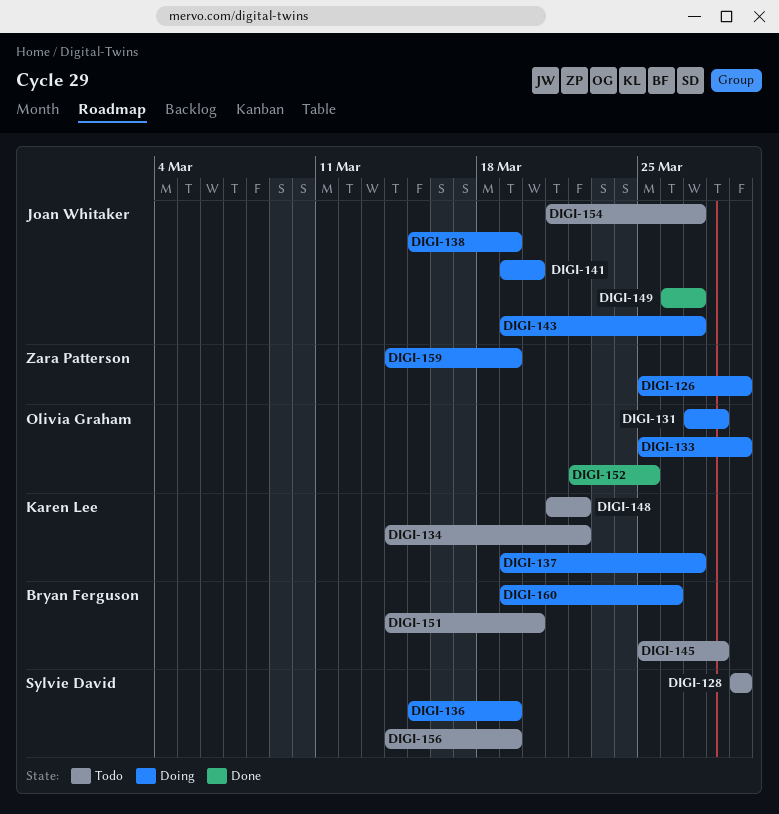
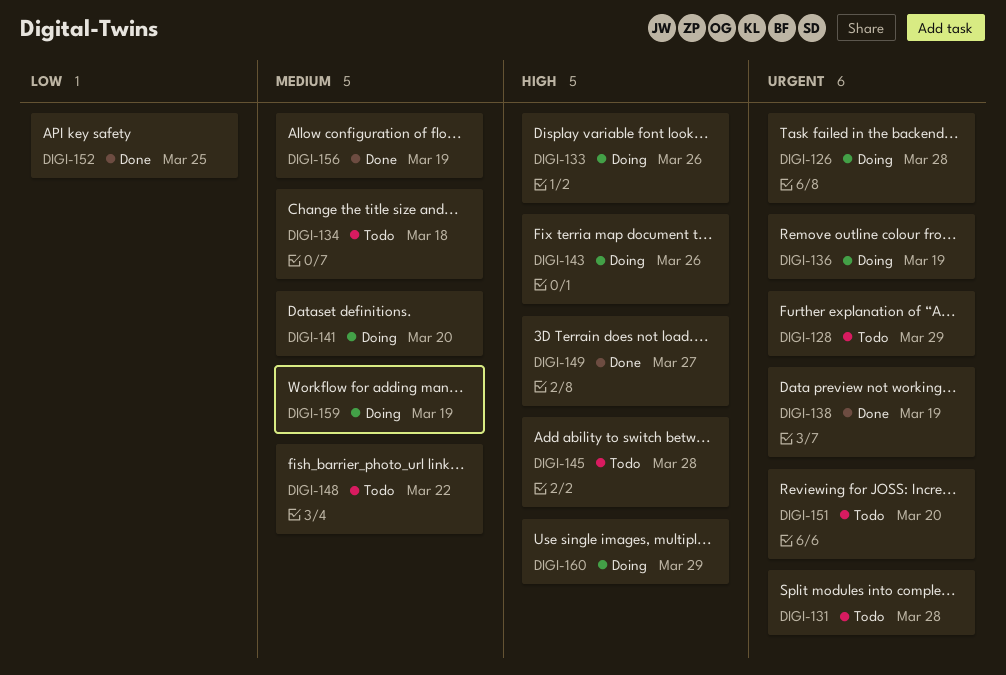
DIGI-126, due: Mar 29 -> Mar 28
DIGI-131, status: Doing -> Todo
DIGI-133, due: Mar 29 -> Mar 26
DIGI-134, due: Mar 22 -> Mar 18
DIGI-137: present -> none
DIGI-138, status: Doing -> Done
DIGI-143, due: Mar 27 -> Mar 26
DIGI-154: present -> none
DIGI-156, status: Todo -> Done
DIGI-160, due: Mar 26 -> Mar 29

